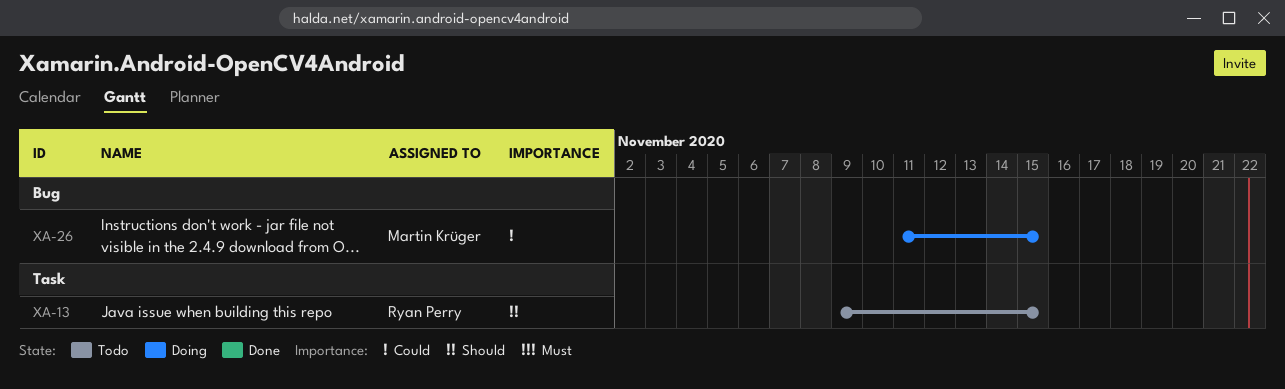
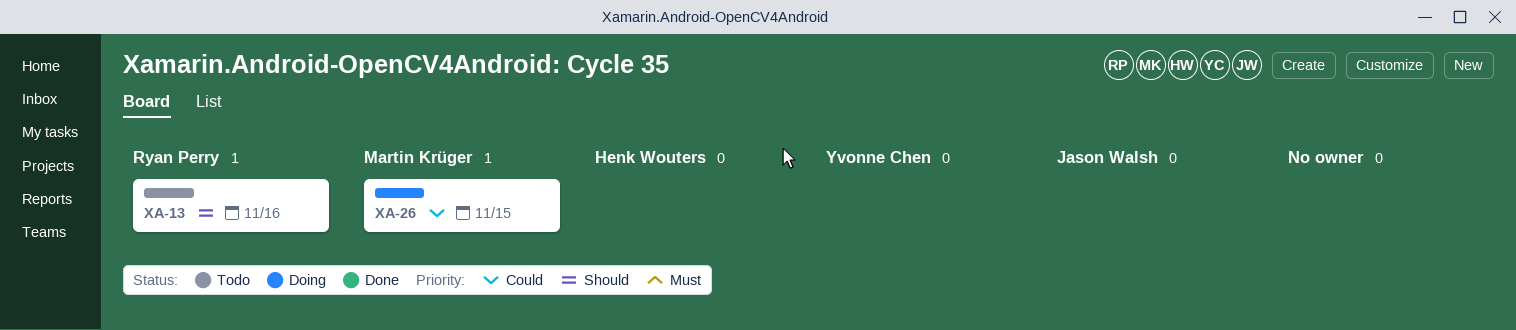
XA-13, due: Nov 15 -> Nov 16

